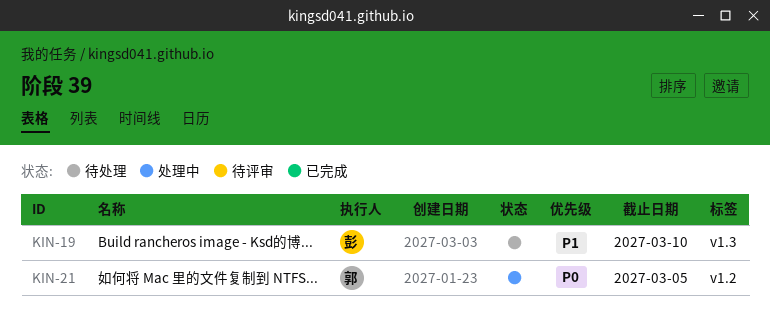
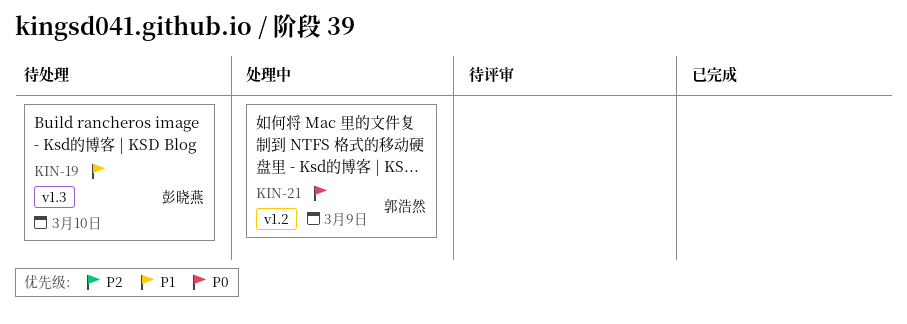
KIN-21, due: Mar 5 -> Mar 9

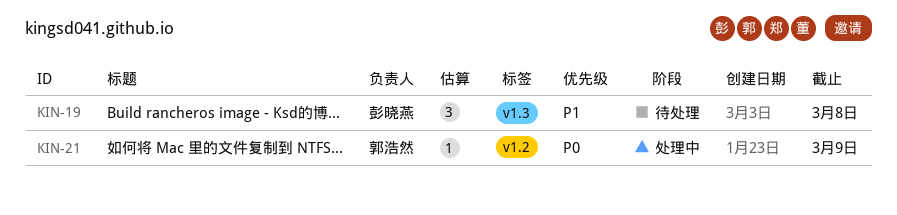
KIN-19, due: Mar 10 -> Mar 8

